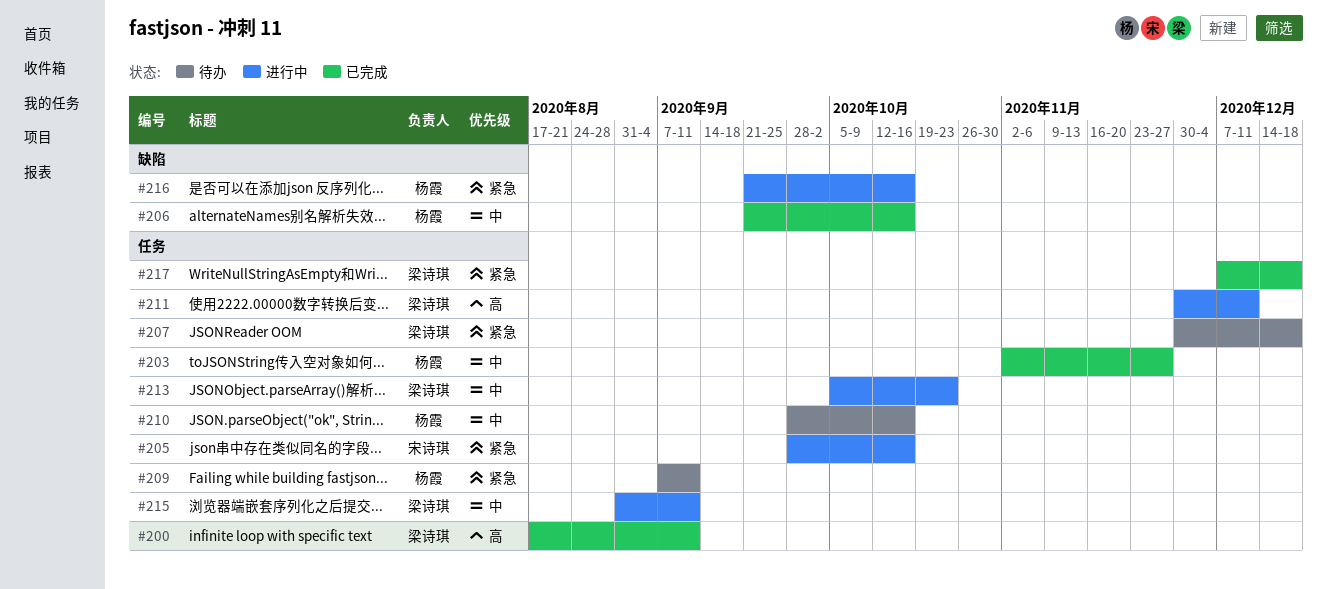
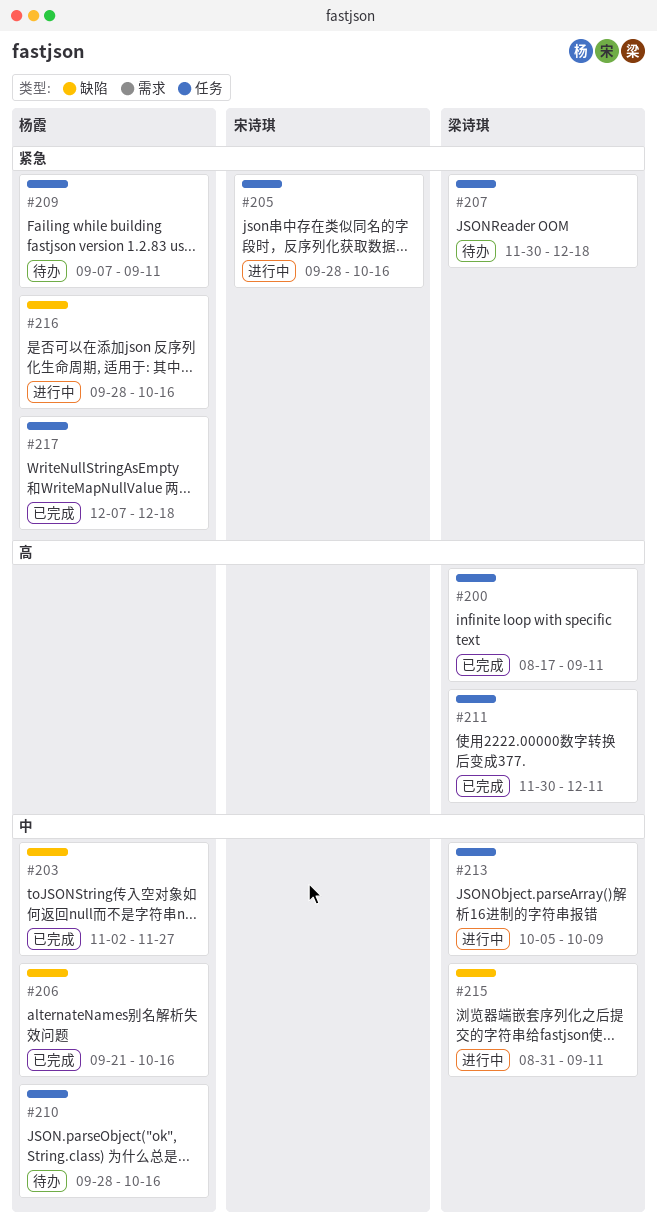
#203, label: 任务 -> 缺陷
#211, status: 进行中 -> 已完成
#213, due: Oct 23 -> Oct 9
#215, label: 任务 -> 缺陷
#216, start: Sep 21 -> Sep 28
#217, owner: 梁诗琪 -> 杨霞

